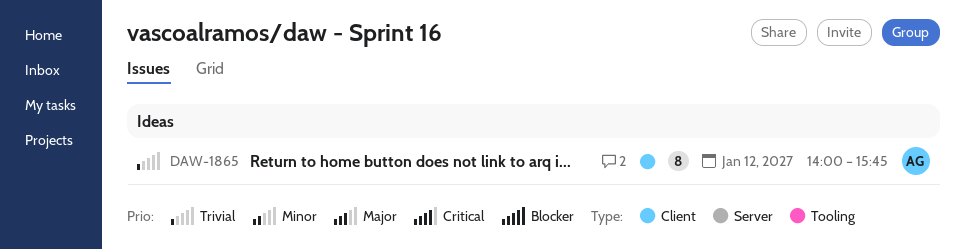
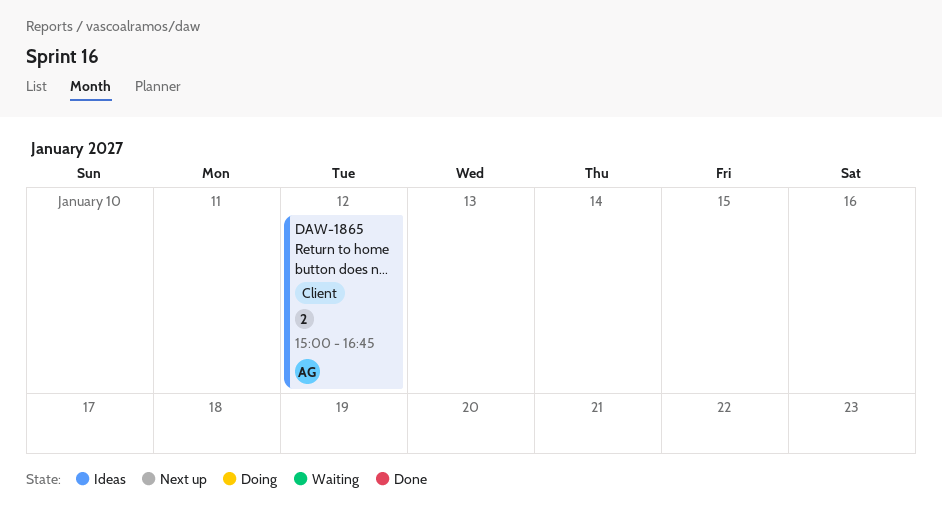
DAW-1865, estimate: 8 -> 2
DAW-1865, begins: 14:00 -> 15:00
DAW-1865, ends: 15:45 -> 16:45

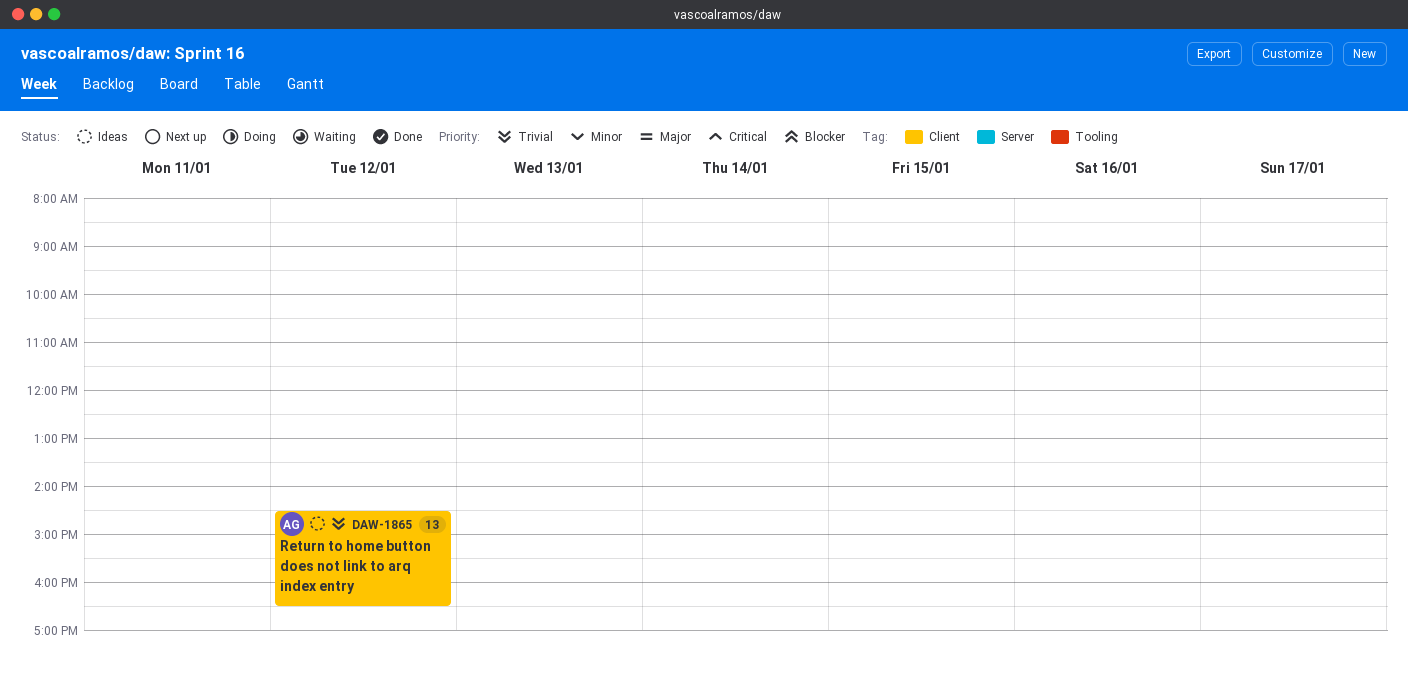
DAW-1865, estimate: 2 -> 13
DAW-1865, begins: 15:00 -> 14:30
DAW-1865, ends: 16:45 -> 16:30

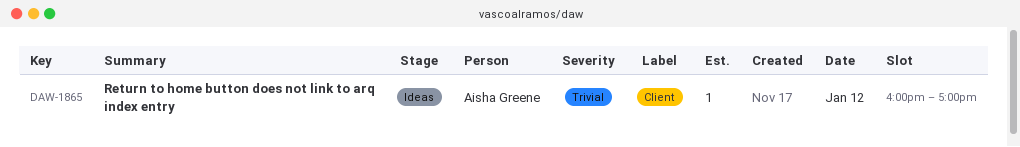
DAW-1865, estimate: 13 -> 1
DAW-1865, begins: 14:30 -> 16:00
DAW-1865, ends: 16:30 -> 17:00

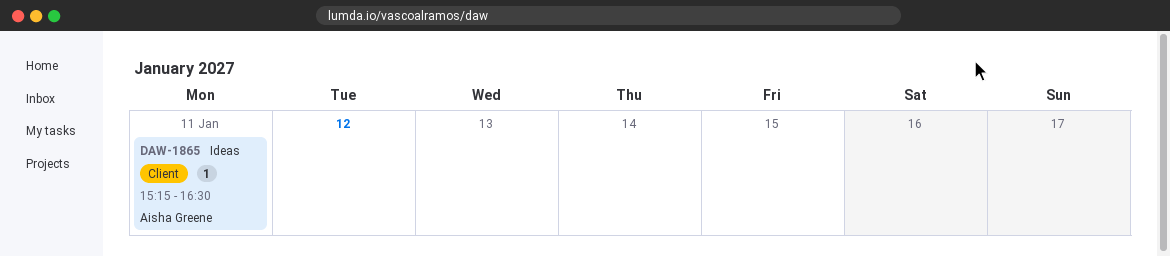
DAW-1865, day: Jan 12 -> Jan 11
DAW-1865, begins: 16:00 -> 15:15
DAW-1865, ends: 17:00 -> 16:30

